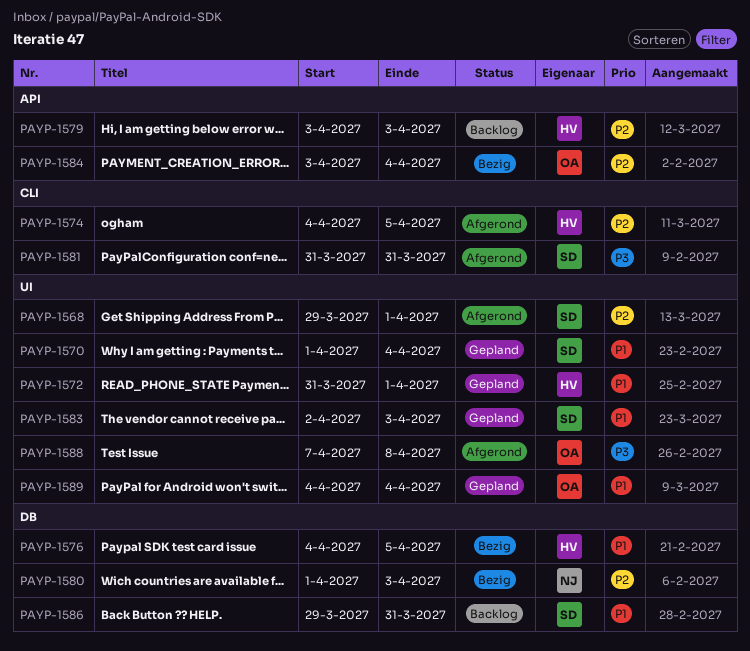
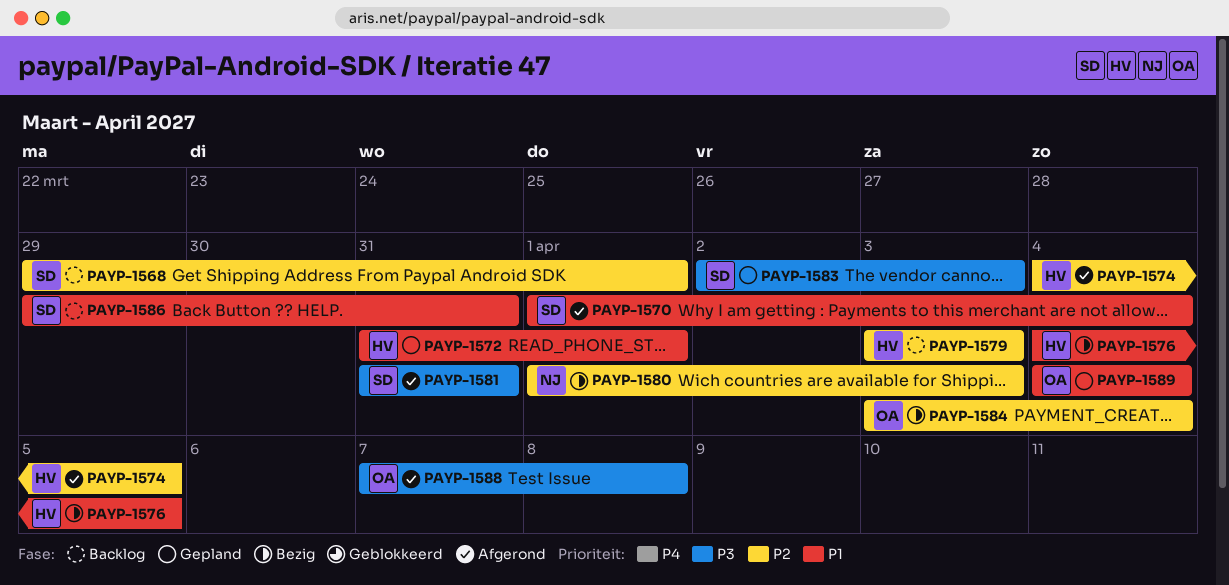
PAYP-1568, status: Afgerond -> Backlog
PAYP-1570, status: Gepland -> Afgerond
PAYP-1583, priority: P1 -> P3

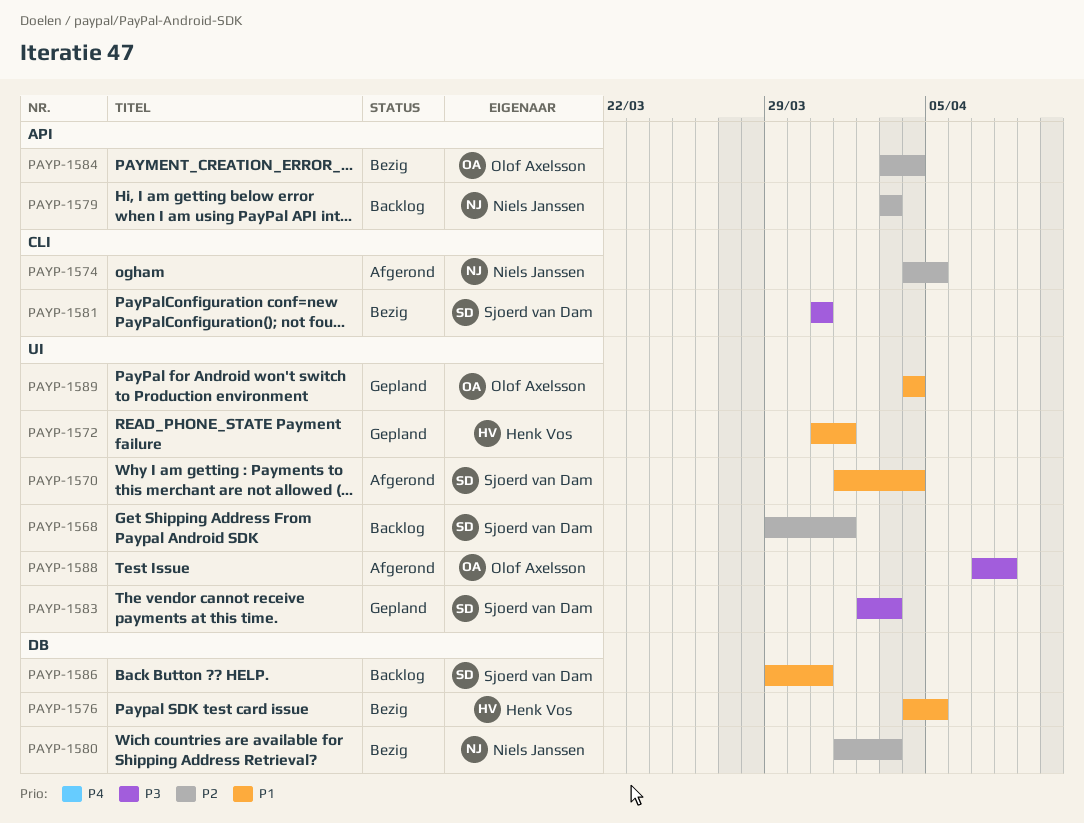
PAYP-1574, owner: Henk Vos -> Niels Janssen
PAYP-1579, owner: Henk Vos -> Niels Janssen
PAYP-1581, status: Afgerond -> Bezig

